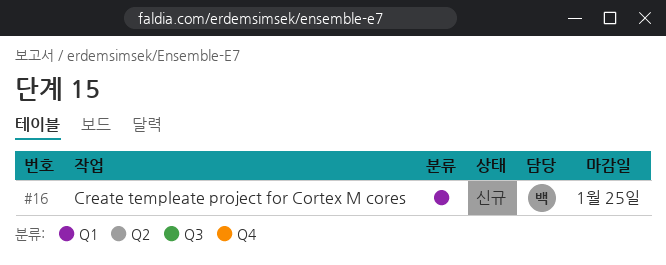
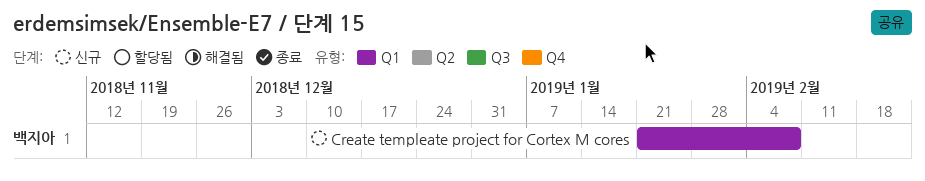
Create templeate project for Cortex M cores, due: Jan 25 -> Feb 8

